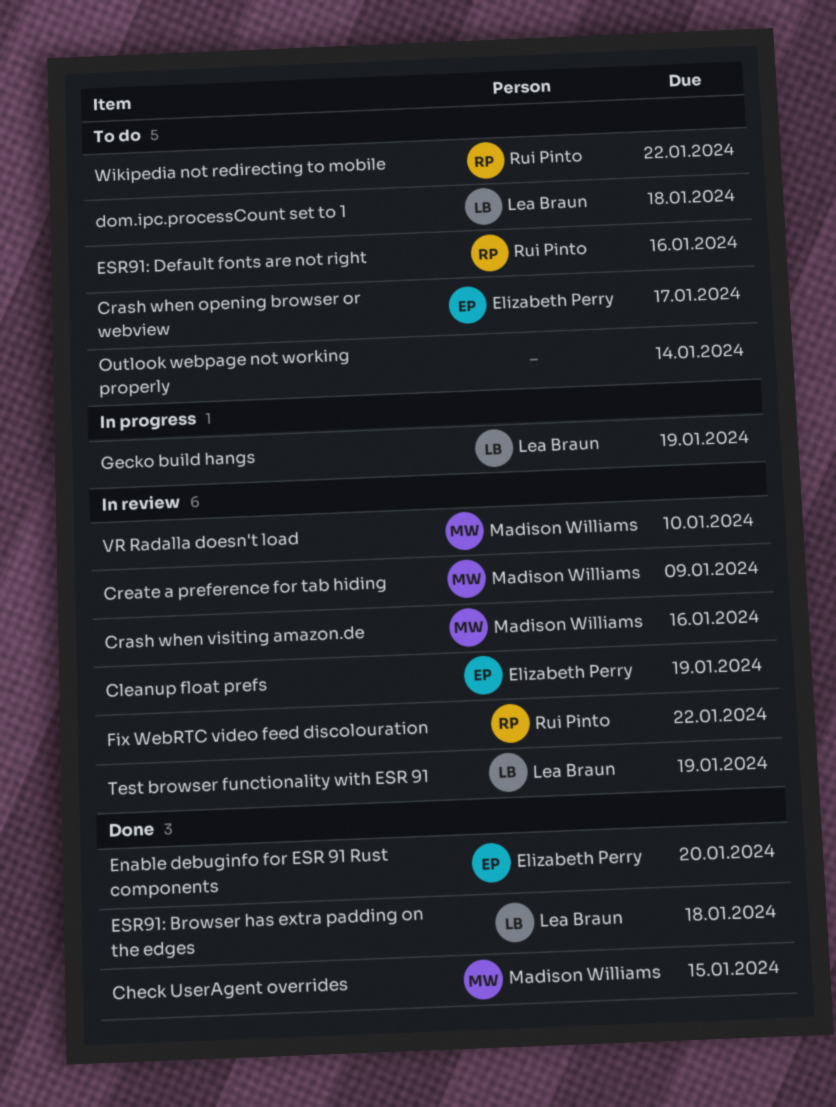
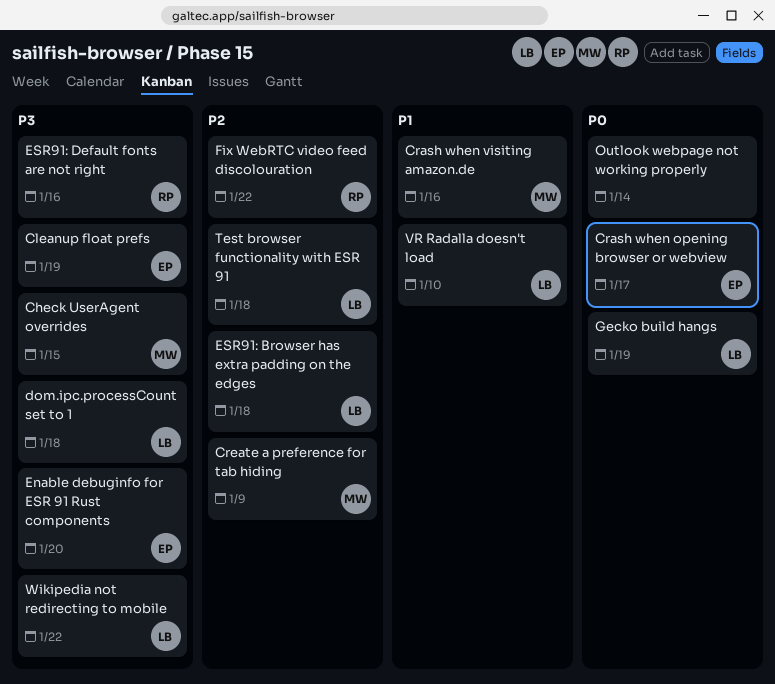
Test browser functionality with ESR 91, due: Jan 19 -> Jan 18
VR Radalla doesn't load, owner: Madison Williams -> Lea Braun
Wikipedia not redirecting to mobile, owner: Rui Pinto -> Lea Braun

